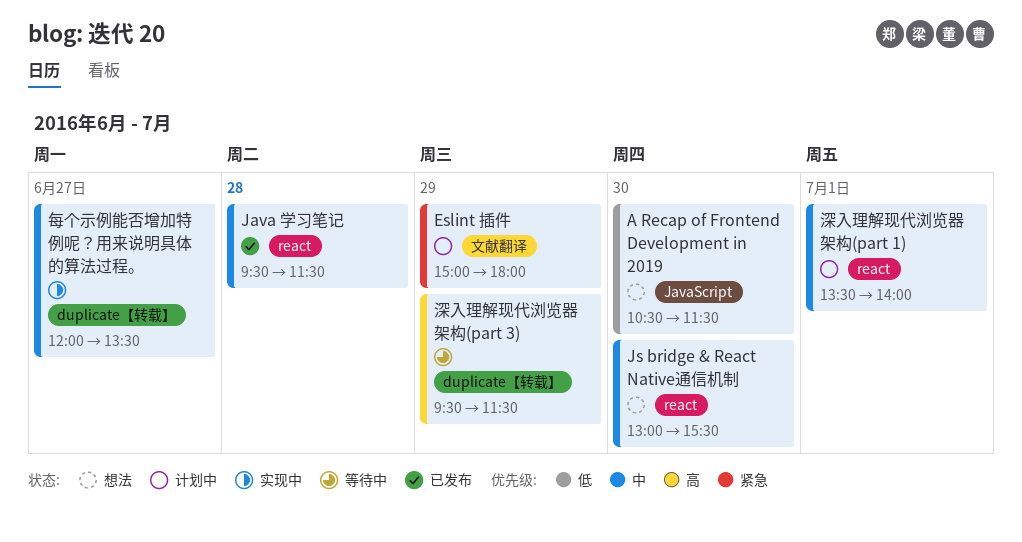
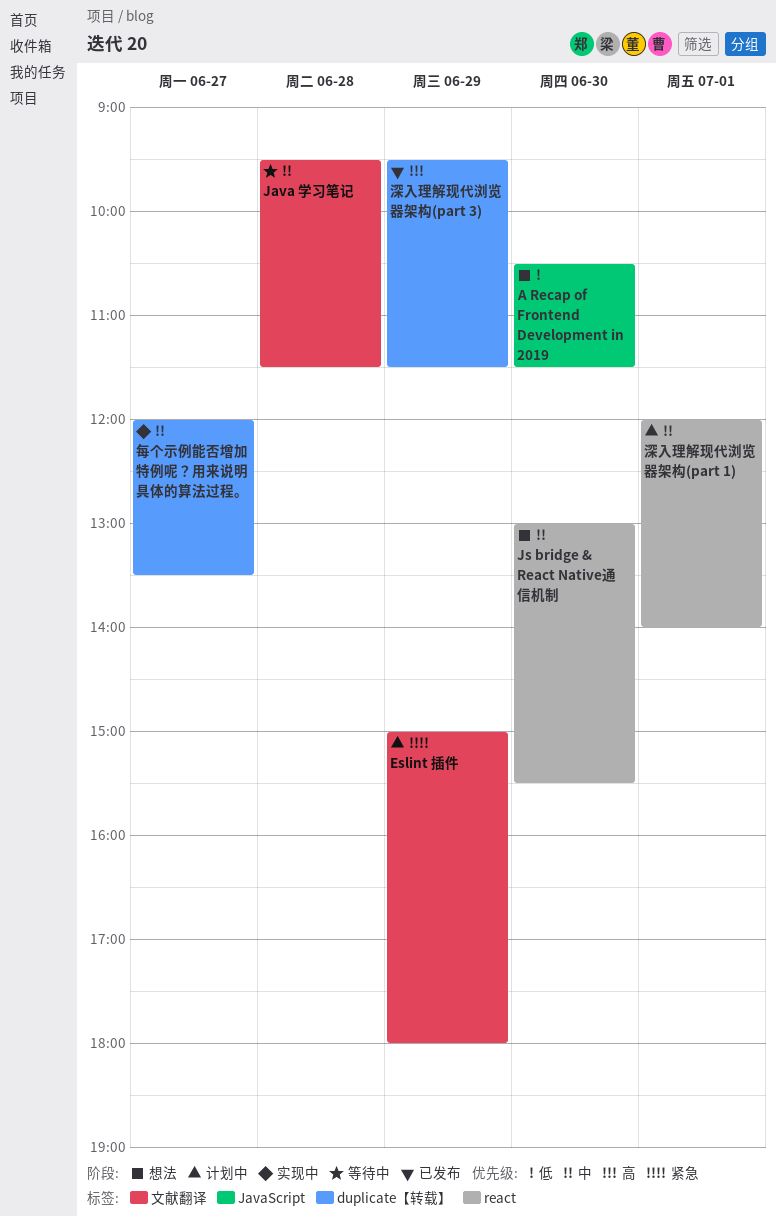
Java 学习笔记, status: 已发布 -> 等待中
Java 学习笔记, label: react -> 文献翻译
深入理解现代浏览器架构(part 1), begins: 13:30 -> 12:00
深入理解现代浏览器架构(part 3), status: 等待中 -> 已发布

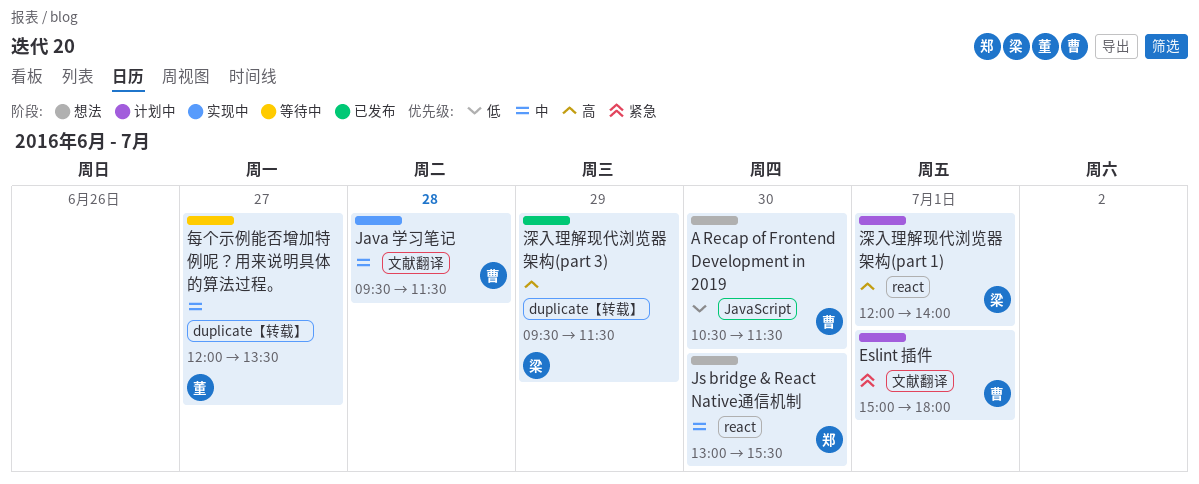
Eslint 插件, day: Jun 29 -> Jul 1
Java 学习笔记, status: 等待中 -> 实现中
每个示例能否增加特例呢？用来说明具体的算法过程。, status: 实现中 -> 等待中
深入理解现代浏览器架构(part 1), priority: 中 -> 高

